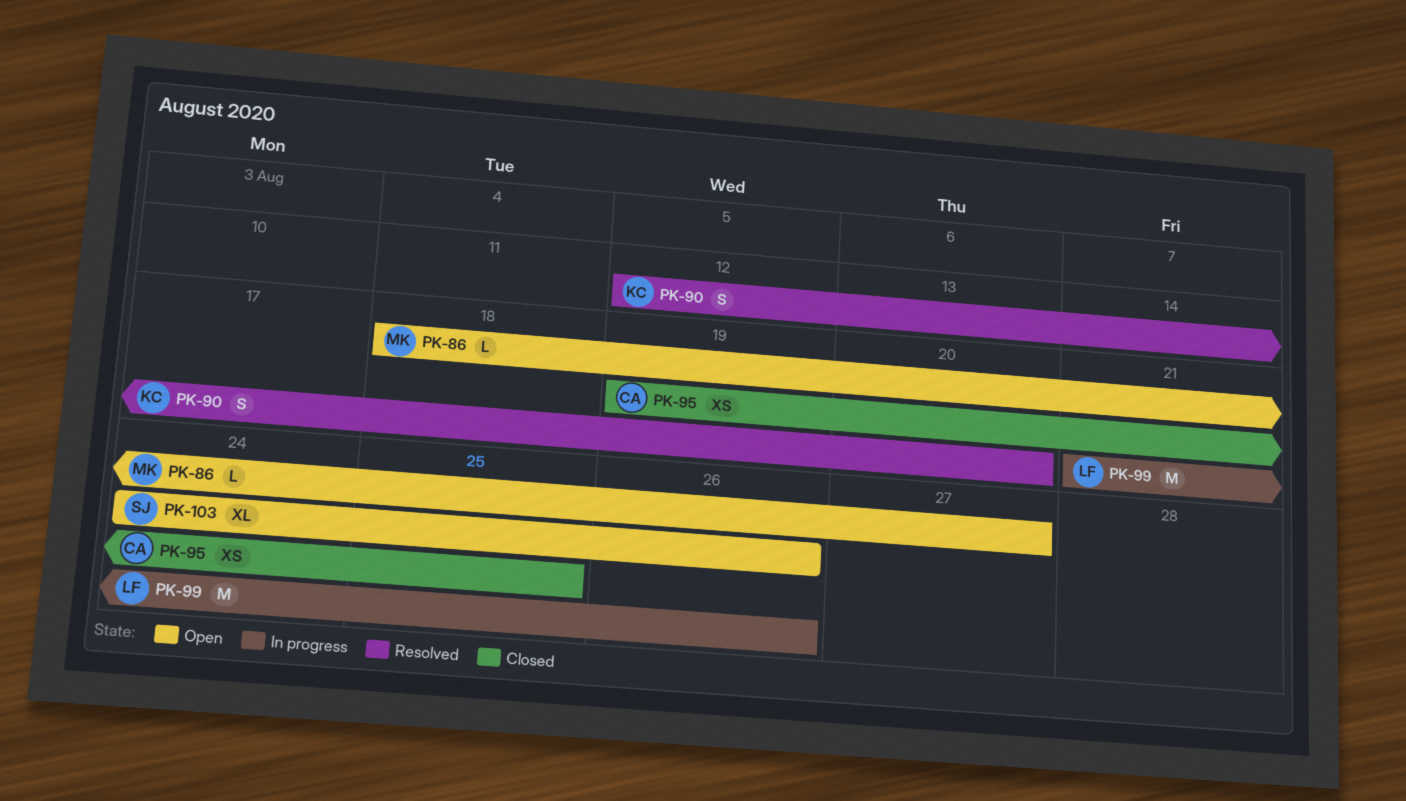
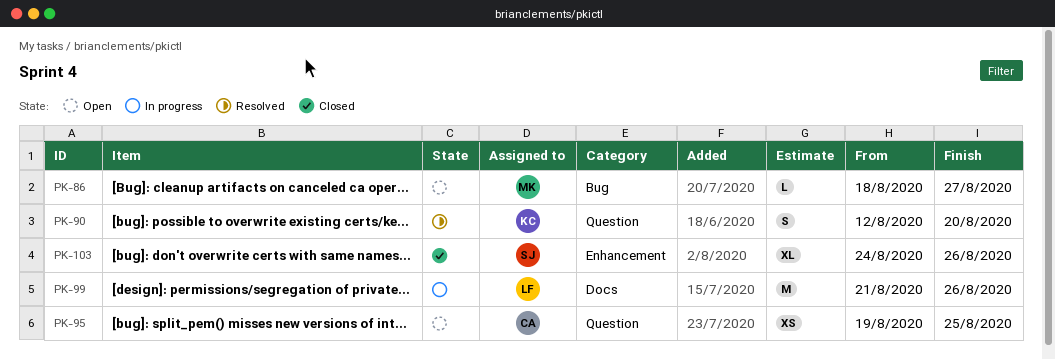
PK-95, status: Closed -> Open
PK-103, status: Open -> Closed

